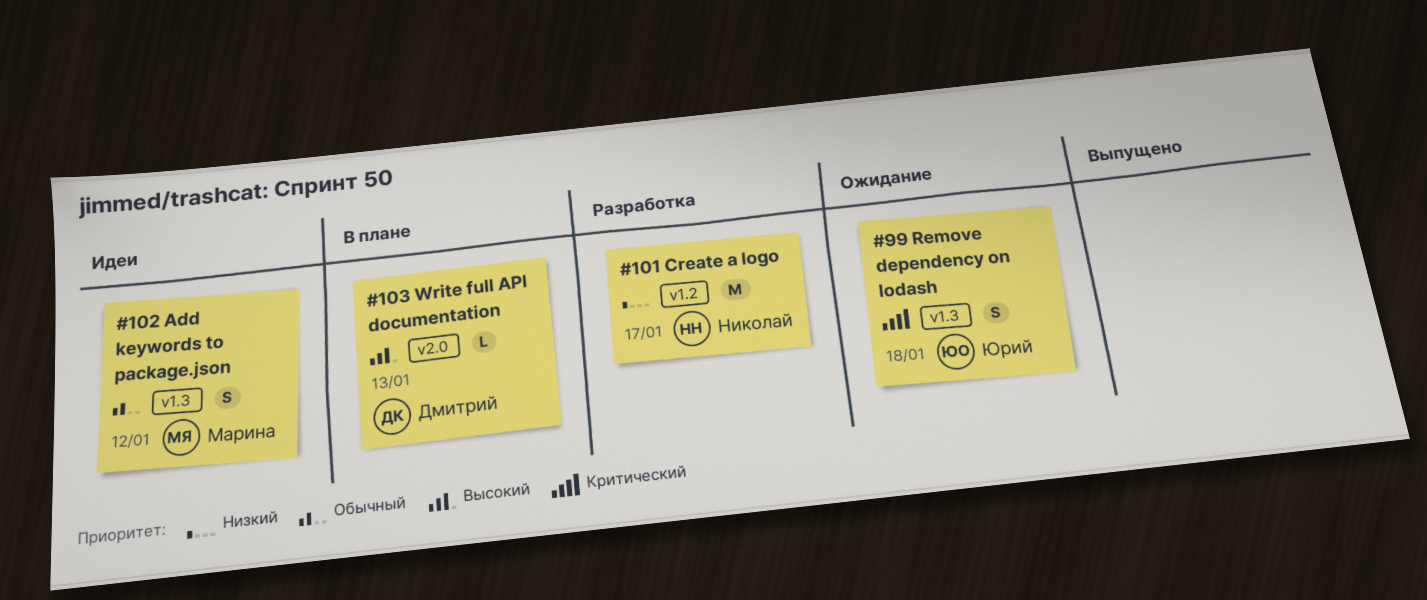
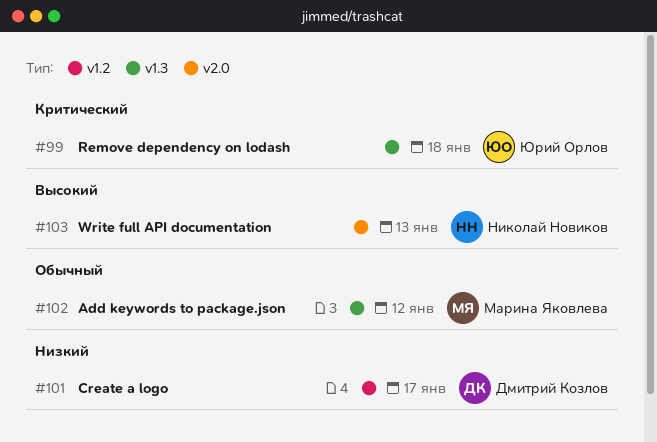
#101, owner: Николай Новиков -> Дмитрий Козлов
#103, owner: Дмитрий Козлов -> Николай Новиков

